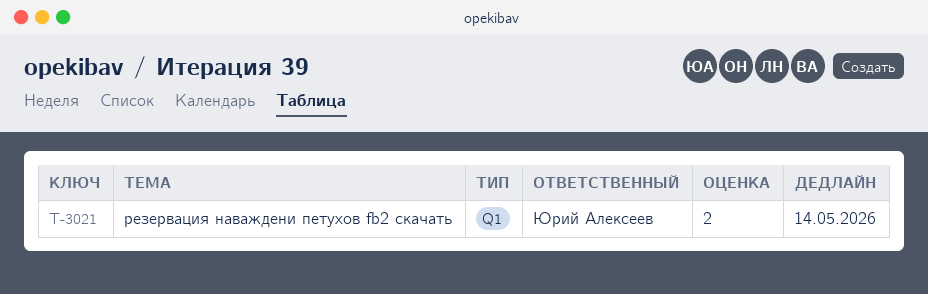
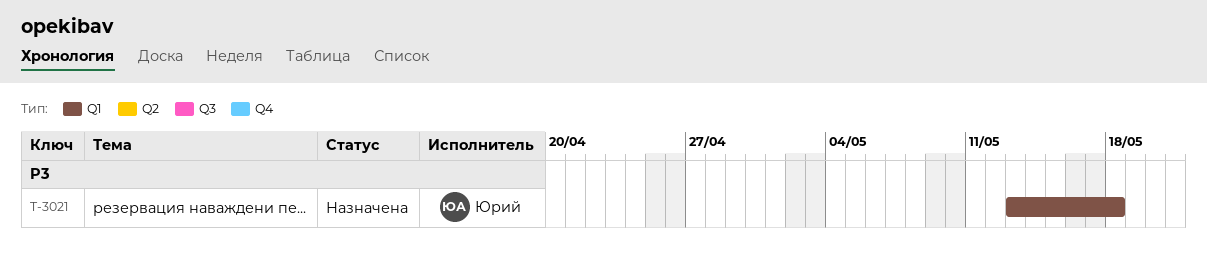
T-3021, due: May 14 -> May 18

